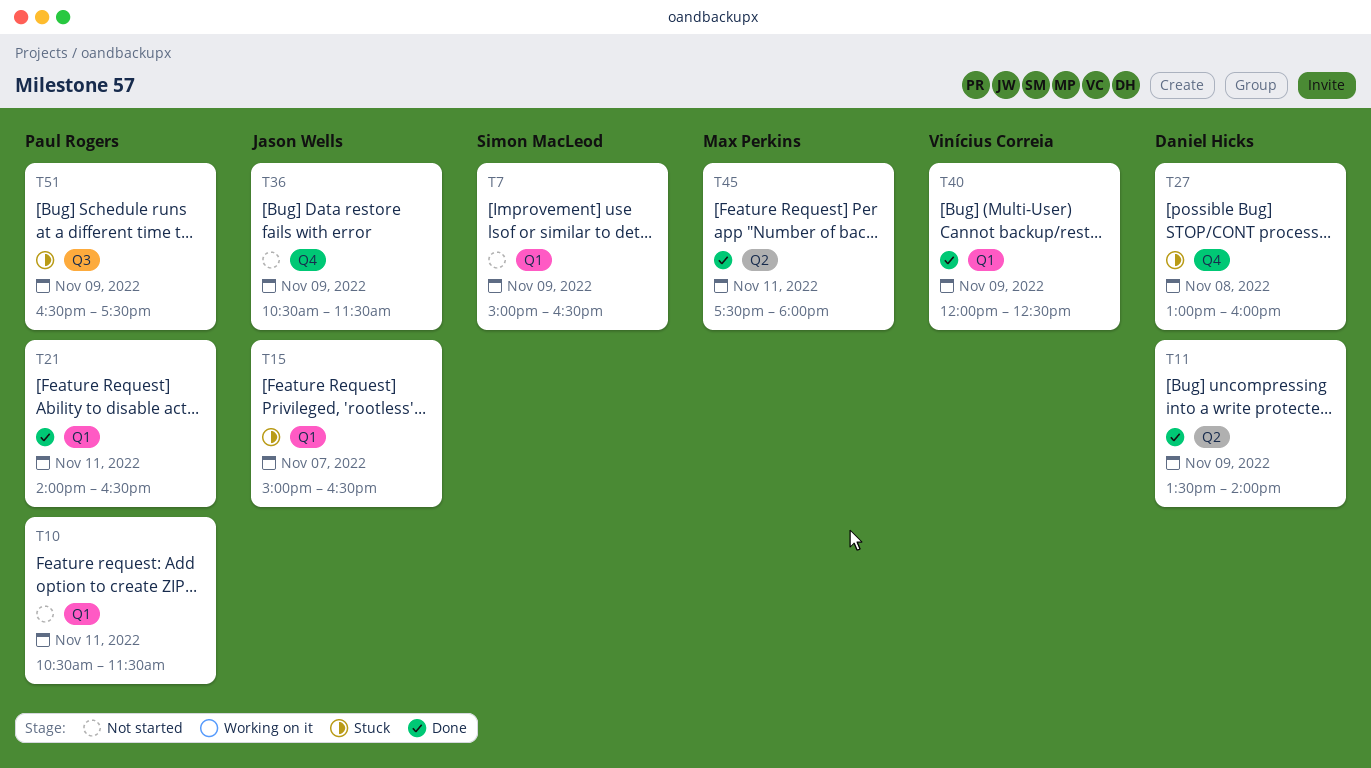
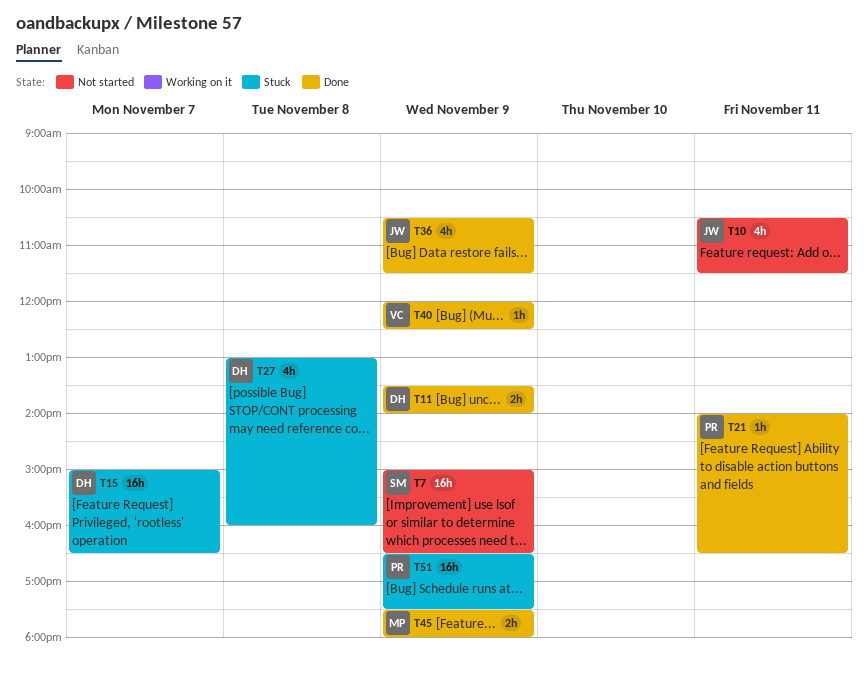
T10, owner: Paul Rogers -> Jason Wells
T15, owner: Jason Wells -> Daniel Hicks
T36, status: Not started -> Done
T45, day: Nov 11 -> Nov 9

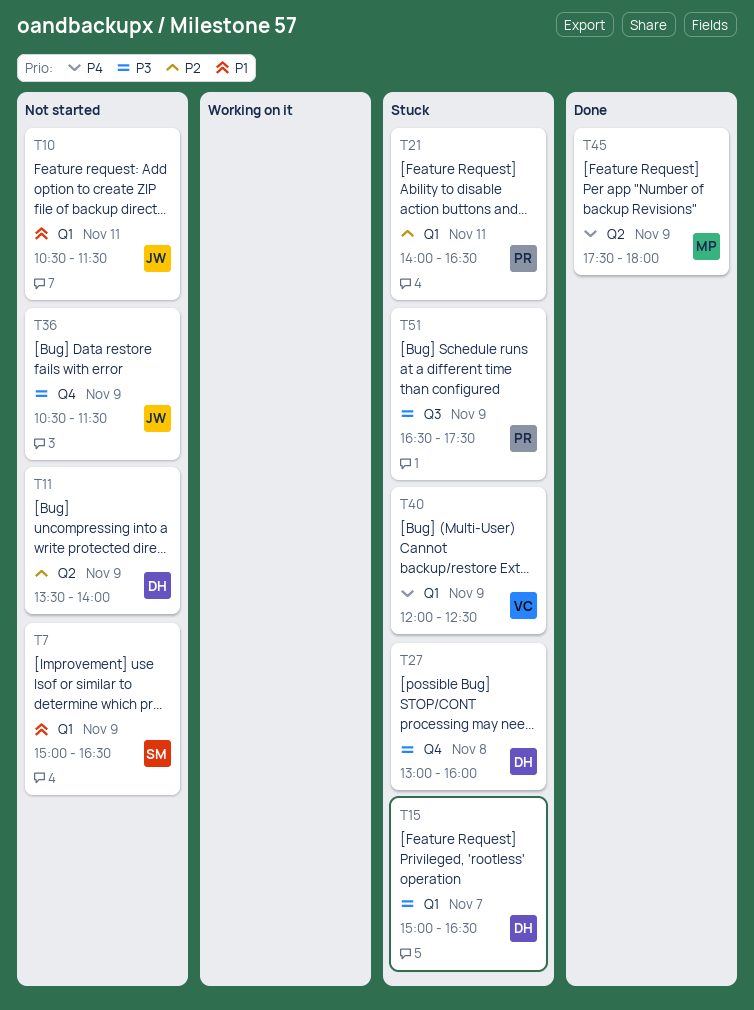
T11, status: Done -> Not started
T21, status: Done -> Stuck
T36, status: Done -> Not started
T40, status: Done -> Stuck

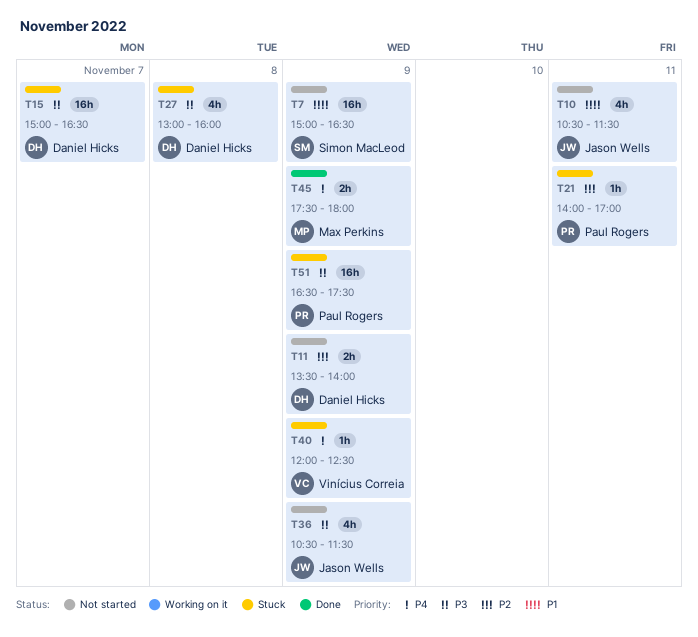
T21, ends: 16:30 -> 17:00

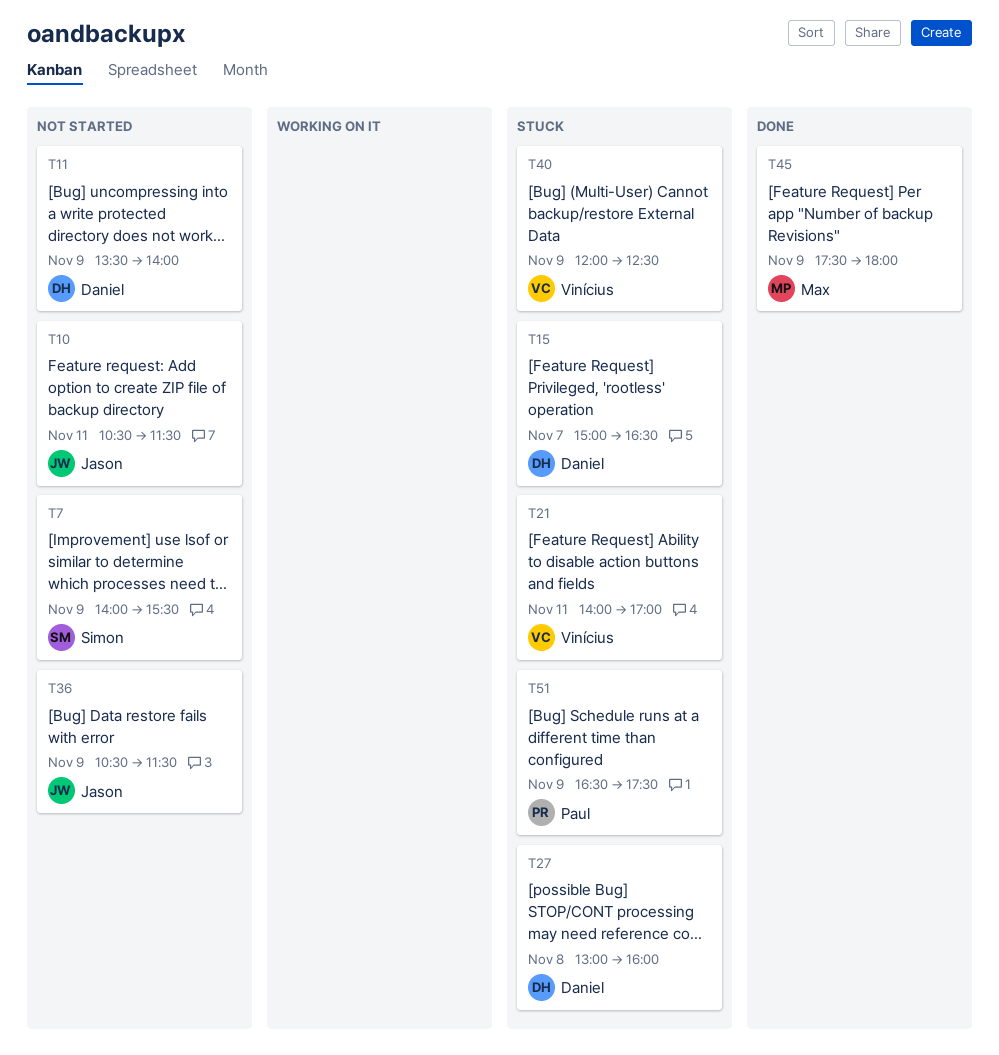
T7, begins: 15:00 -> 14:00
T7, ends: 16:30 -> 15:30
T21, owner: Paul Rogers -> Vinícius Correia

